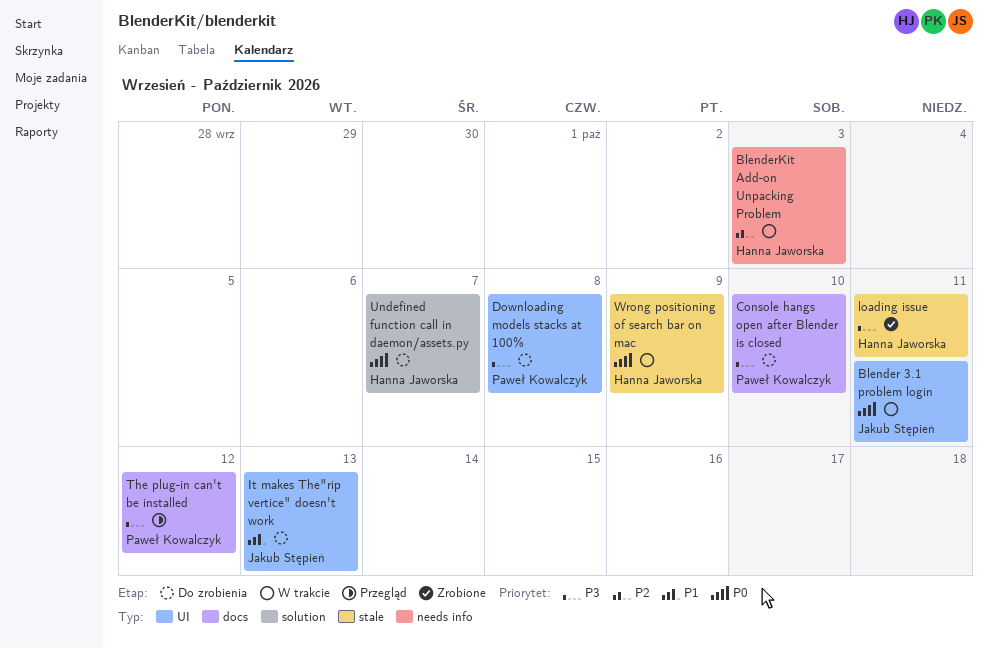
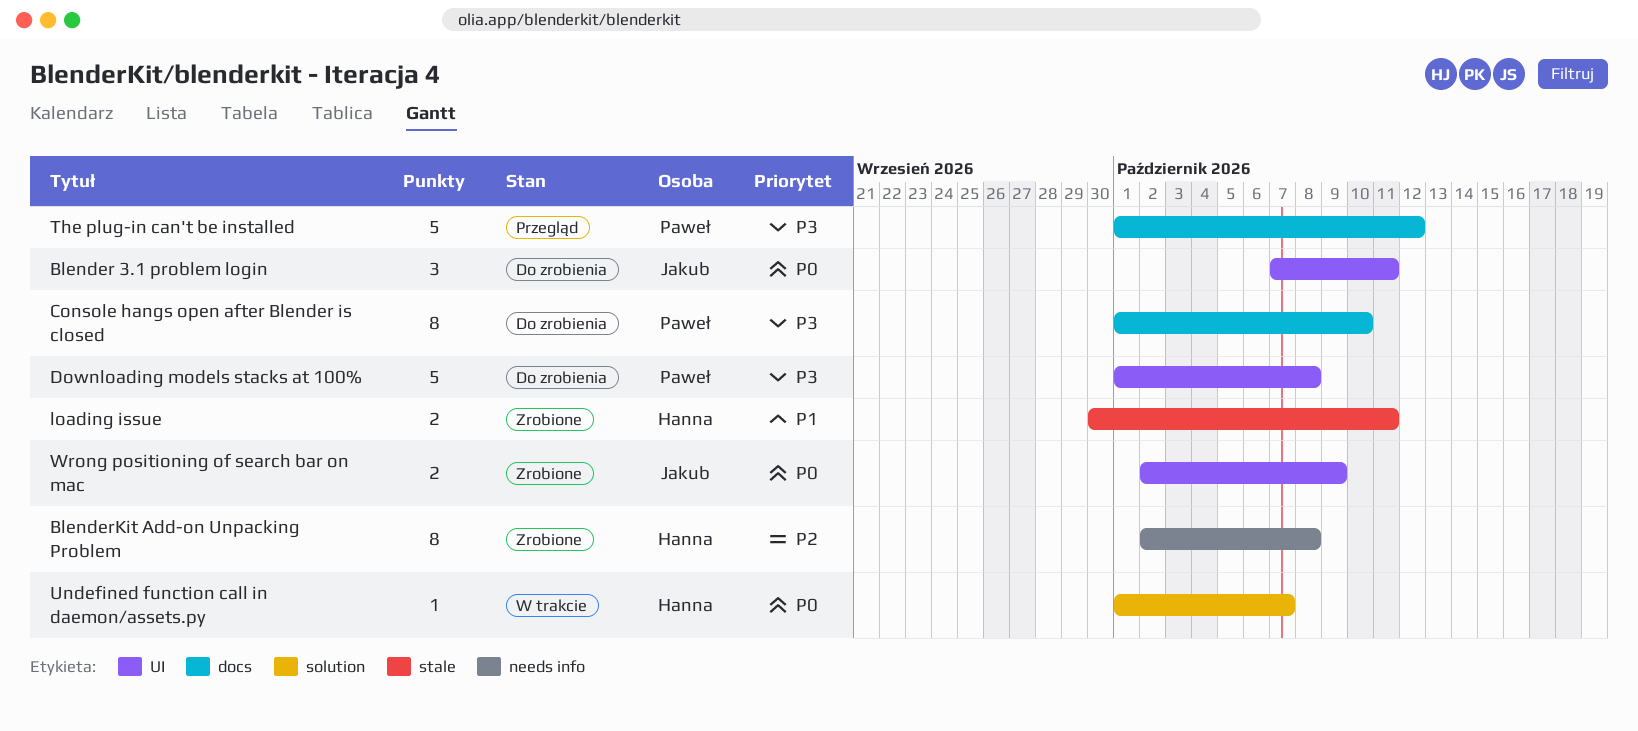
Blender 3.1 problem login, status: W trakcie -> Do zrobienia
BlenderKit Add-on Unpacking Problem, status: W trakcie -> Zrobione
BlenderKit Add-on Unpacking Problem, due: Oct 3 -> Oct 8
It makes The"rip vertice" doesn't work: present -> none
loading issue, priority: P3 -> P1
Undefined function call in daemon/assets.py, status: Do zrobienia -> W trakcie
Wrong positioning of search bar on mac, status: W trakcie -> Zrobione
Wrong positioning of search bar on mac, owner: Hanna Jaworska -> Jakub Stępień
Wrong positioning of search bar on mac, label: stale -> UI

